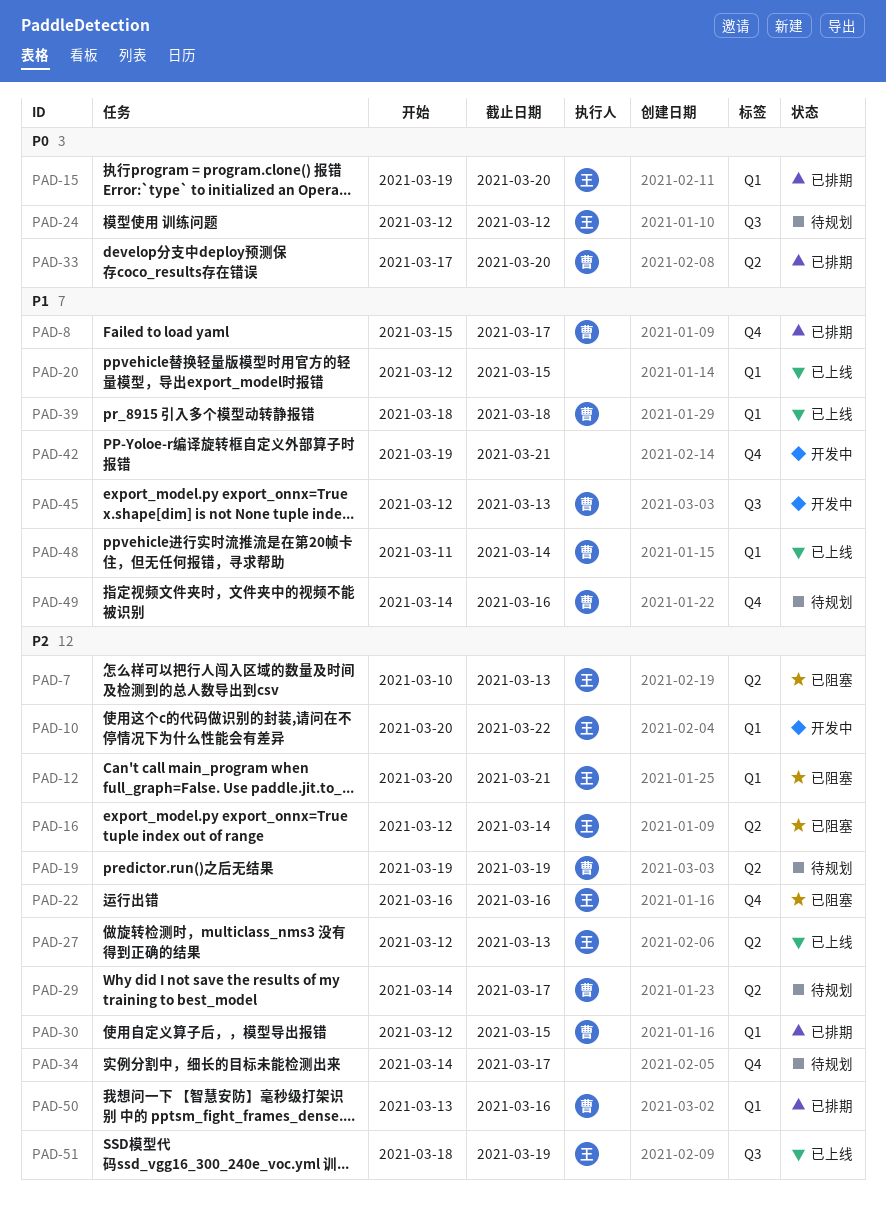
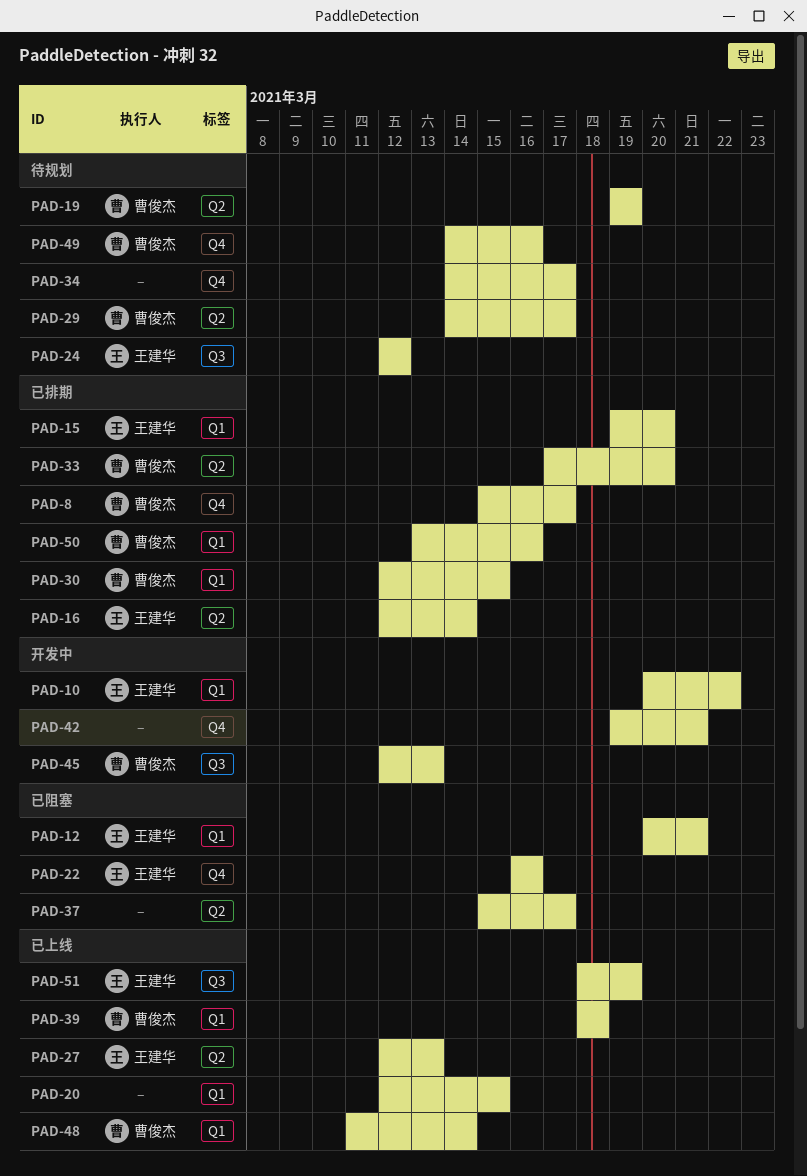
PAD-7: present -> none
PAD-16, status: 已阻塞 -> 已排期
PAD-37: none -> present

